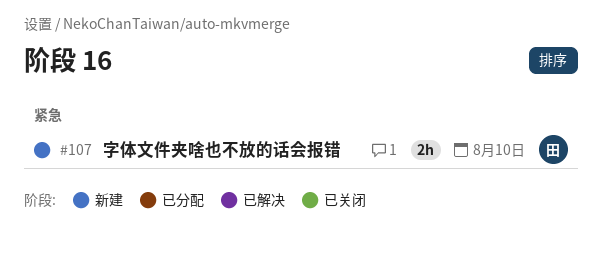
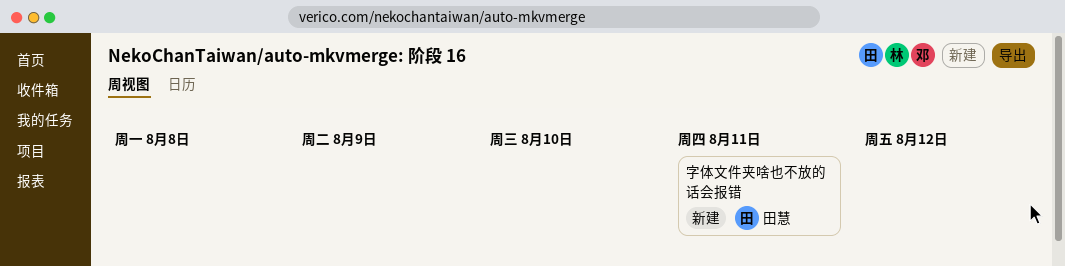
字体文件夹啥也不放的话会报错, due: Aug 10 -> Aug 11

